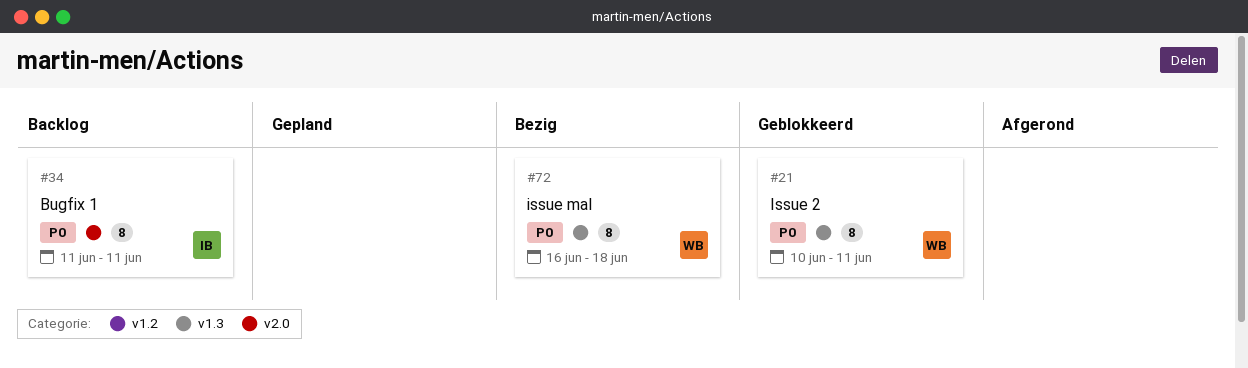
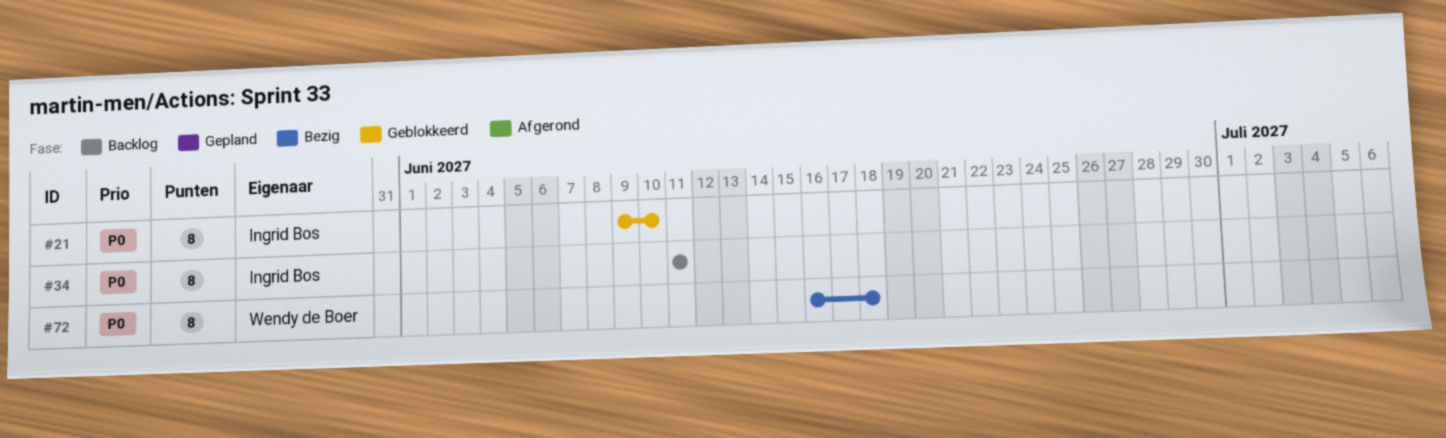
#21, owner: Wendy de Boer -> Ingrid Bos
#21, start: Jun 10 -> Jun 9
#21, due: Jun 11 -> Jun 10

